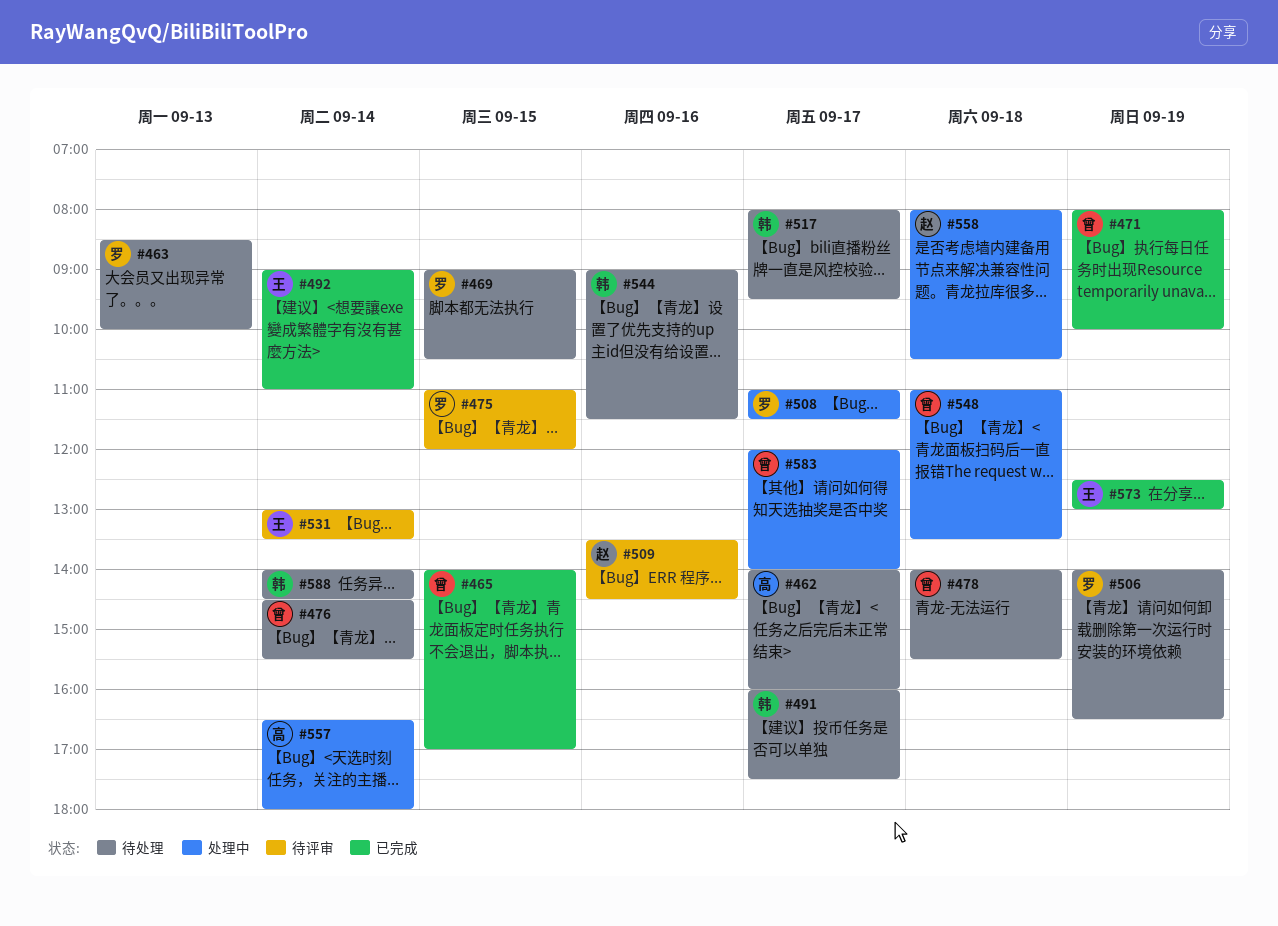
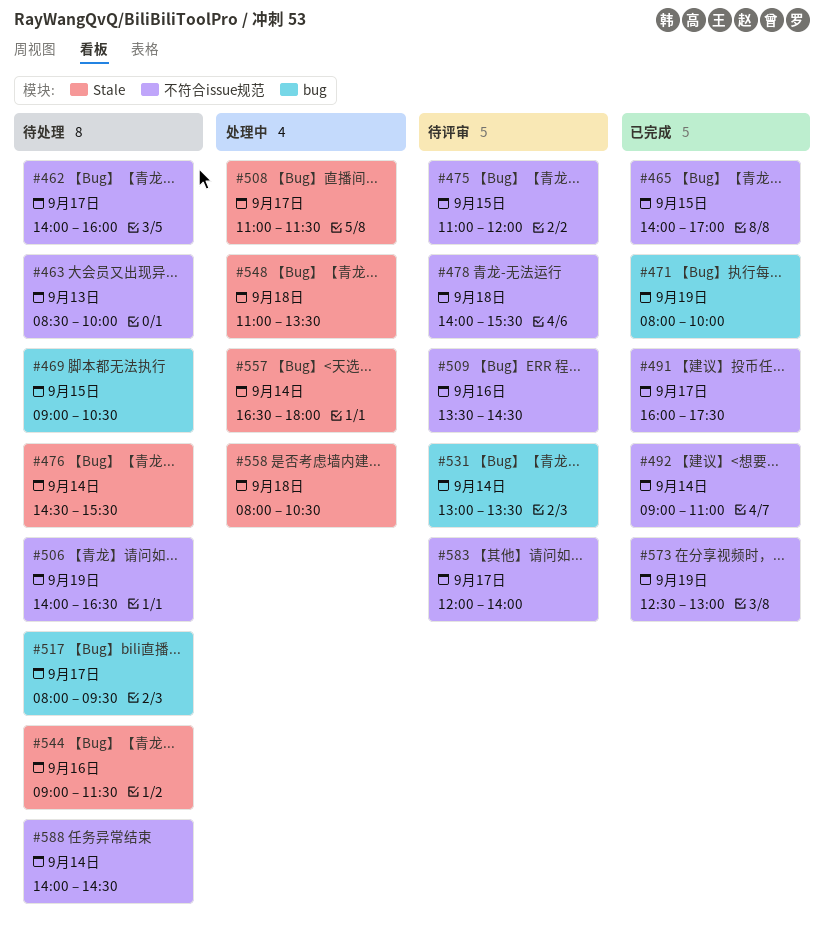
#478, status: 待处理 -> 待评审
#491, status: 待处理 -> 已完成
#583, status: 处理中 -> 待评审

